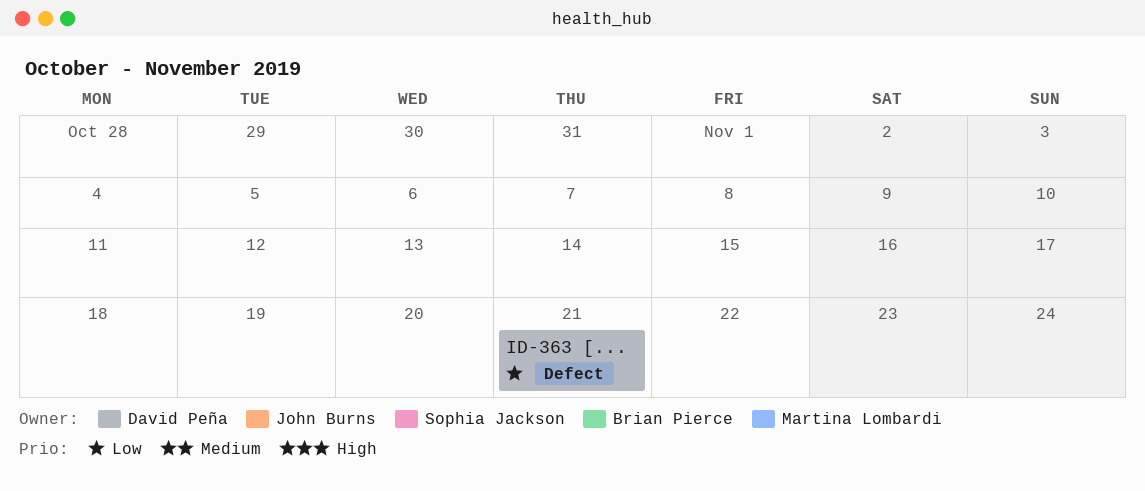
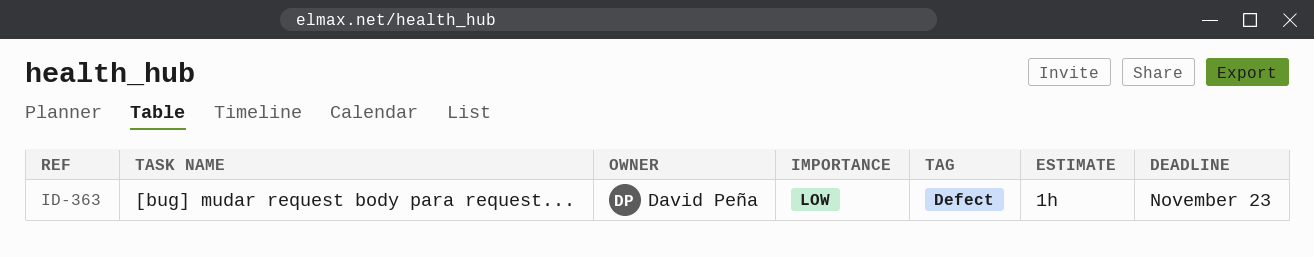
ID-363, due: Nov 21 -> Nov 23

